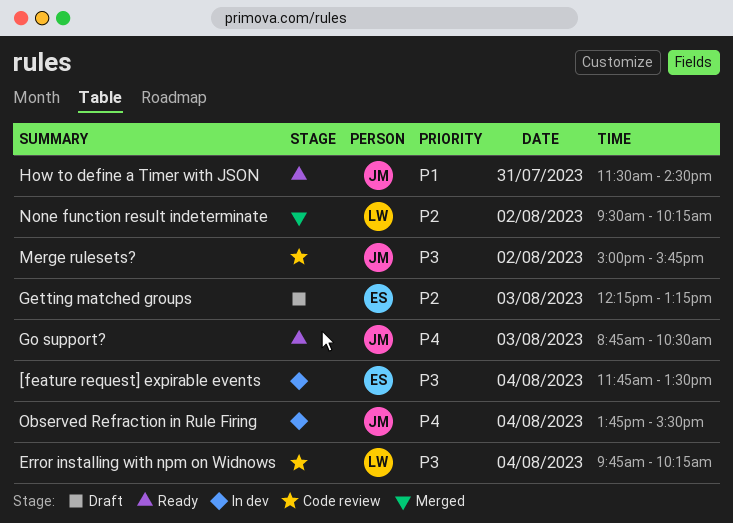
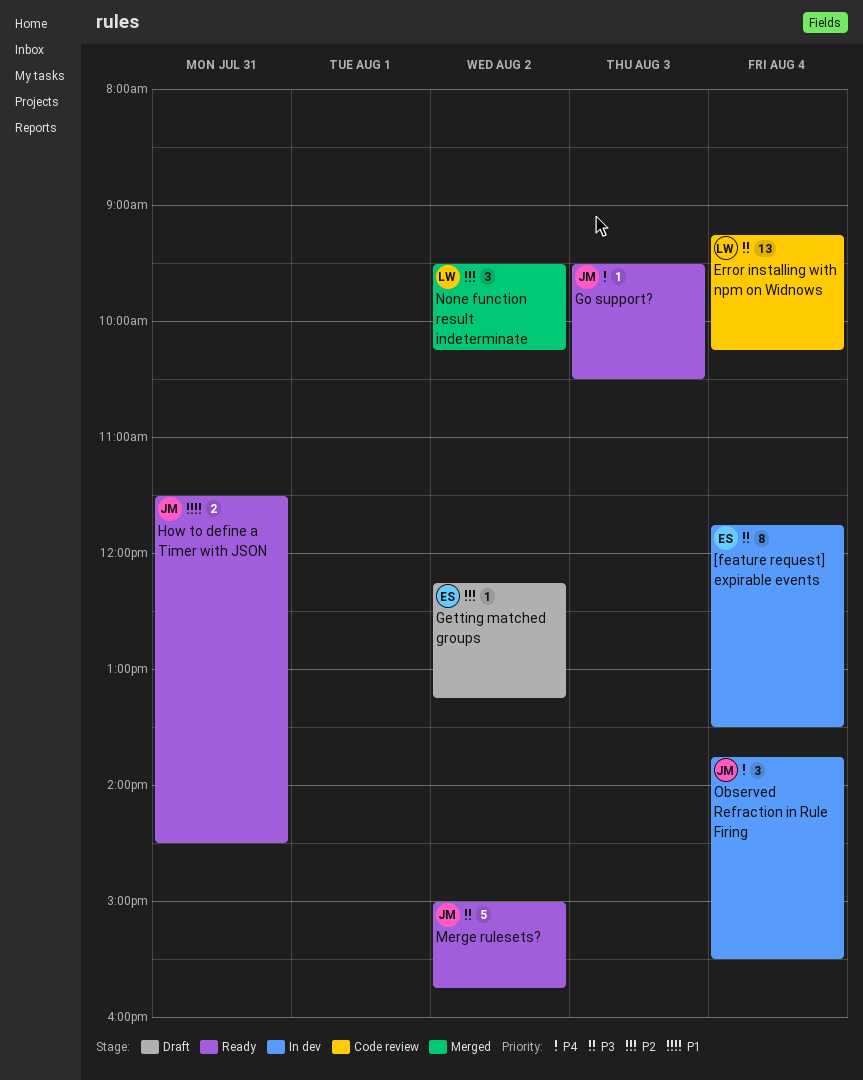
Error installing with npm on Widnows, begins: 09:45 -> 09:15
Getting matched groups, day: Aug 3 -> Aug 2
Go support?, begins: 08:45 -> 09:30
Merge rulesets?, status: Code review -> Ready

